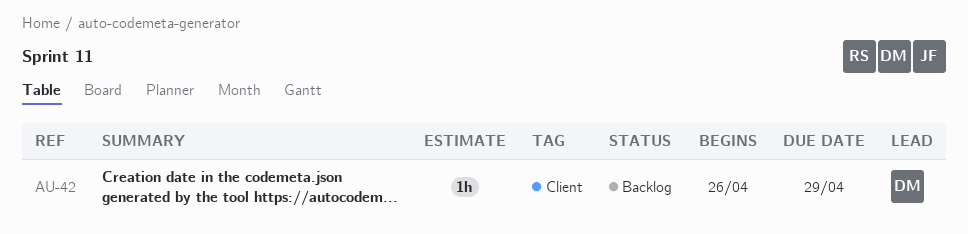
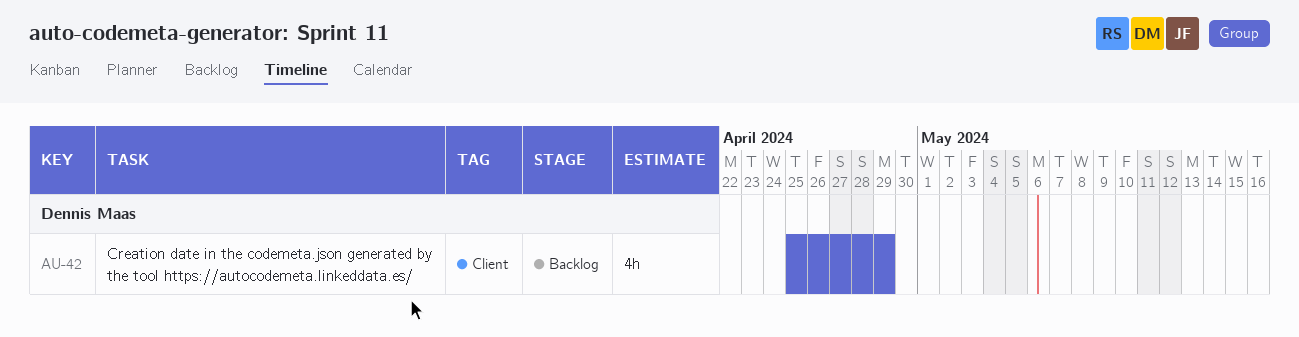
AU-42, estimate: 1h -> 4h
AU-42, start: Apr 26 -> Apr 25

